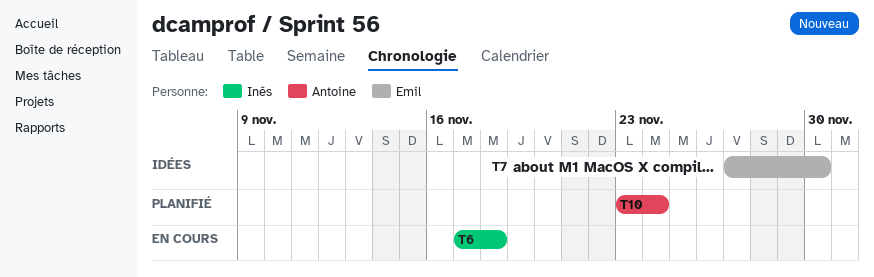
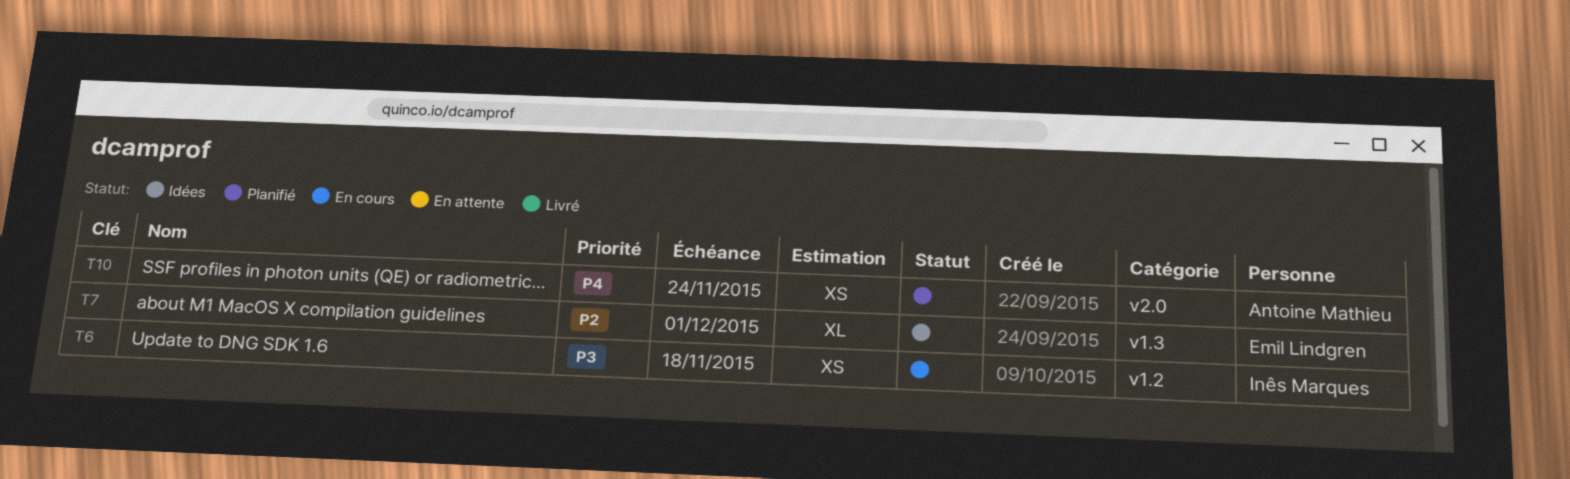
T7, due: Nov 30 -> Dec 1

